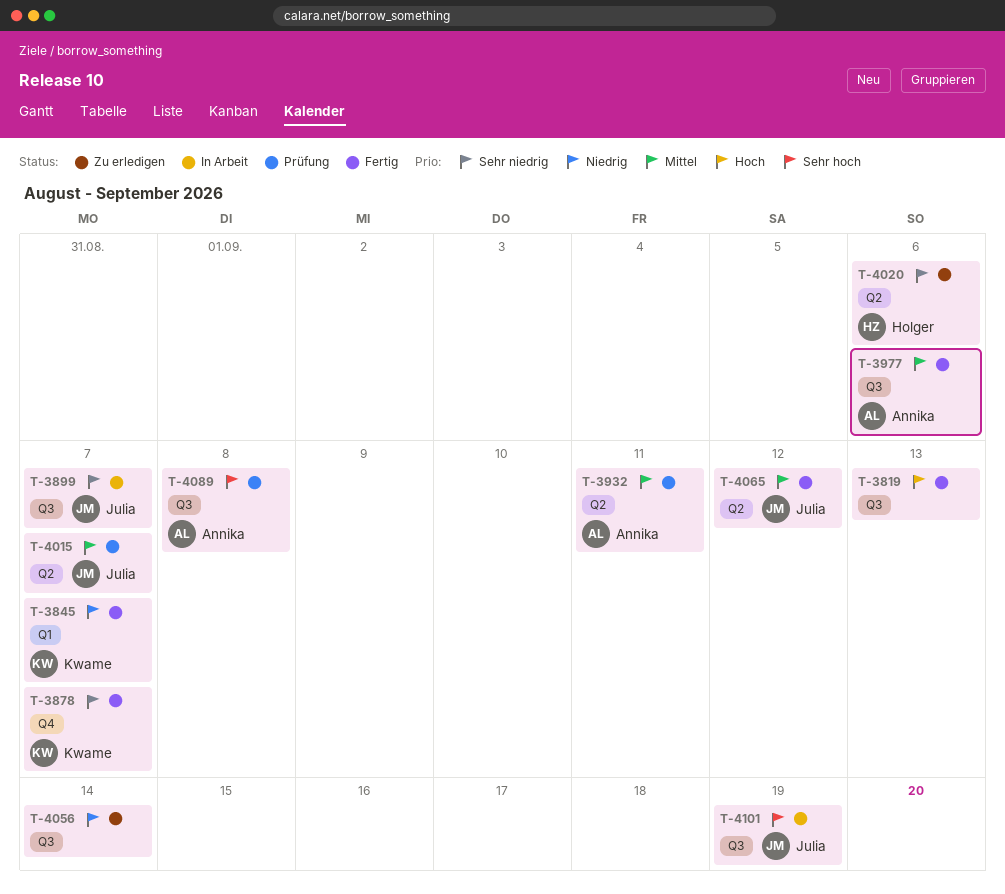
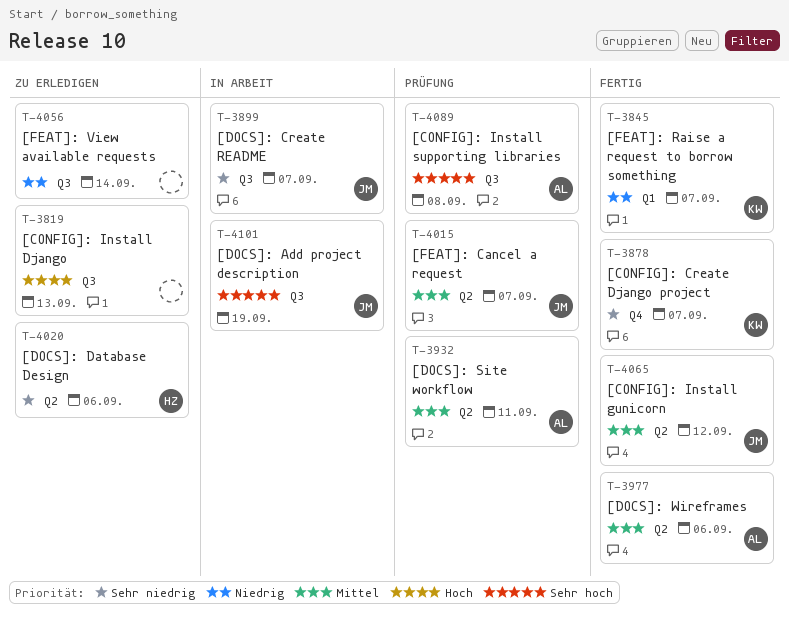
T-3819, status: Fertig -> Zu erledigen
T-3977, label: Q3 -> Q2

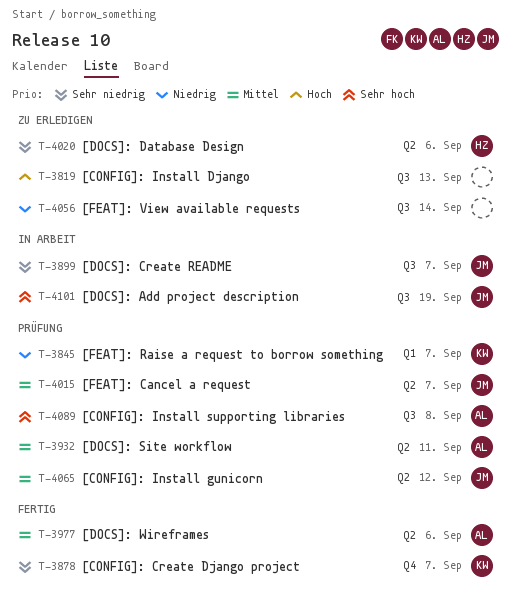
T-3845, status: Fertig -> Prüfung
T-4065, status: Fertig -> Prüfung

